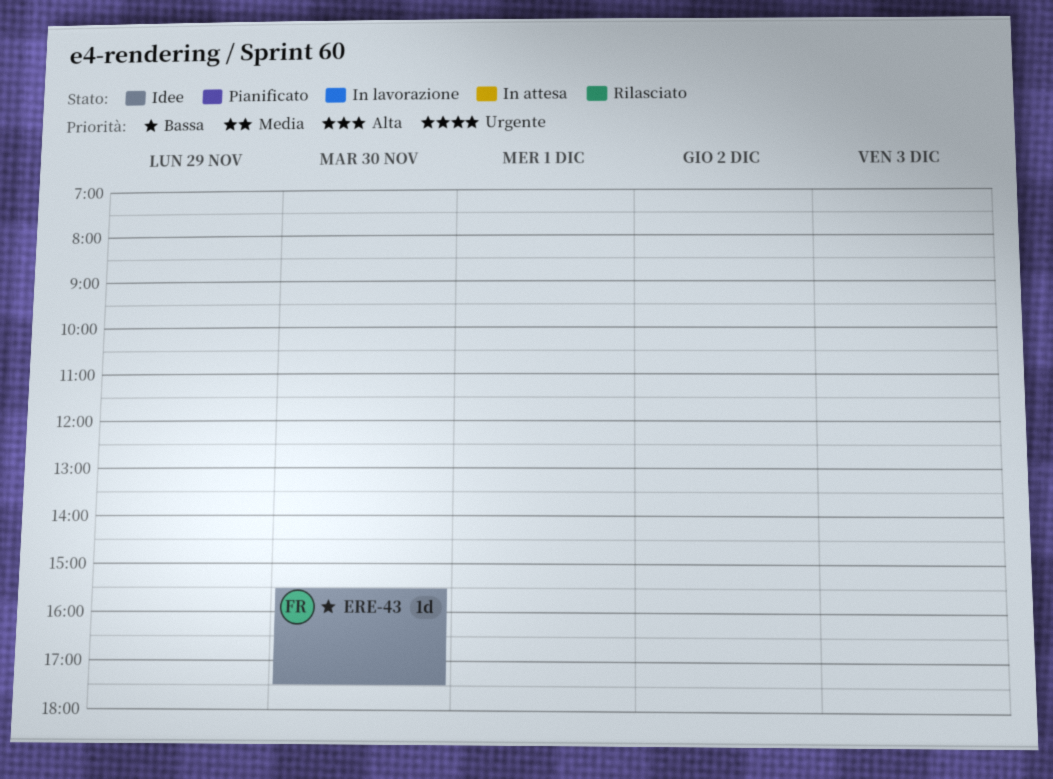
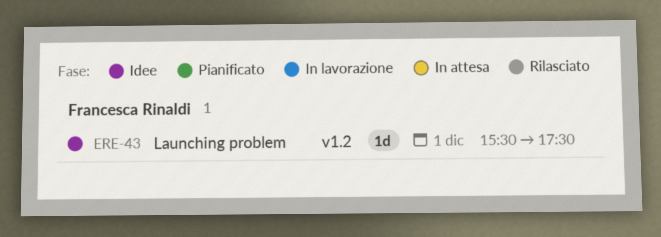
ERE-43, day: Nov 30 -> Dec 1

